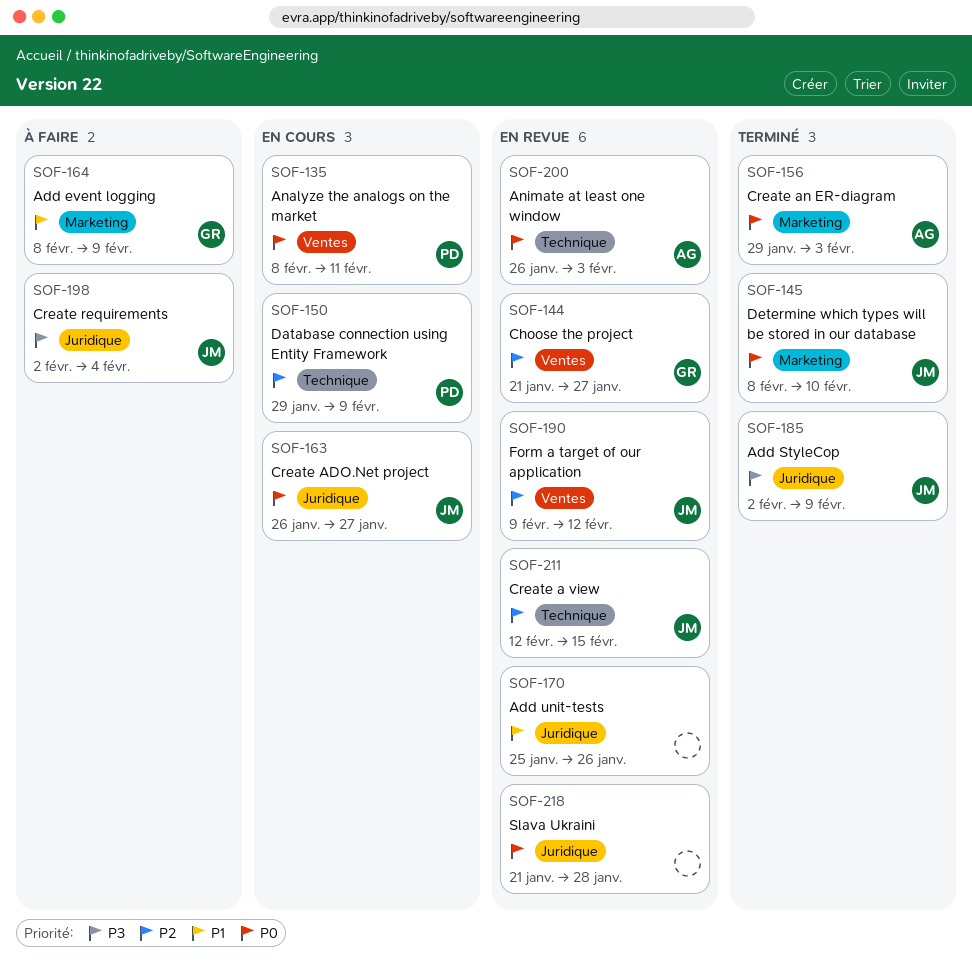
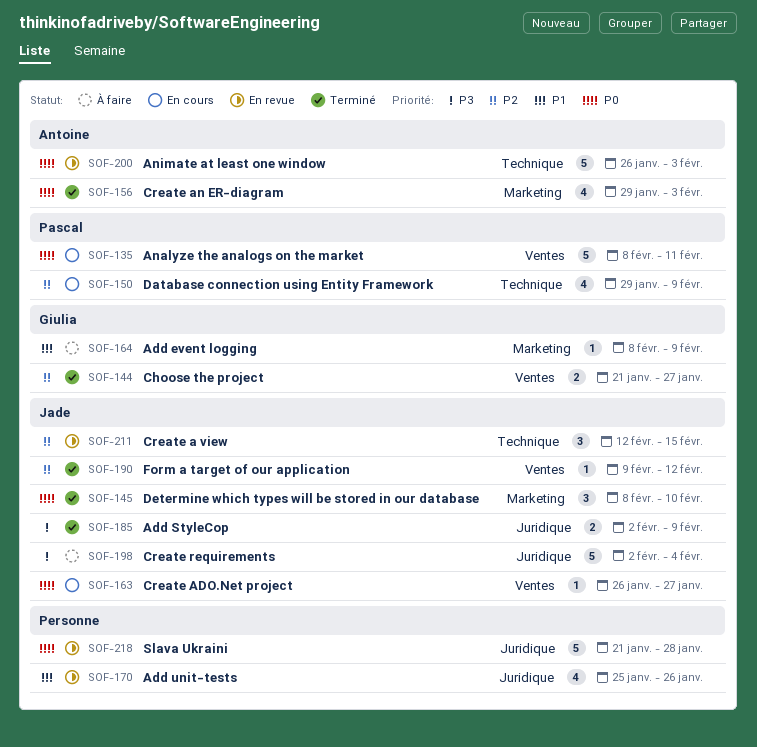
SOF-144, status: En revue -> Terminé
SOF-163, label: Juridique -> Ventes
SOF-190, status: En revue -> Terminé

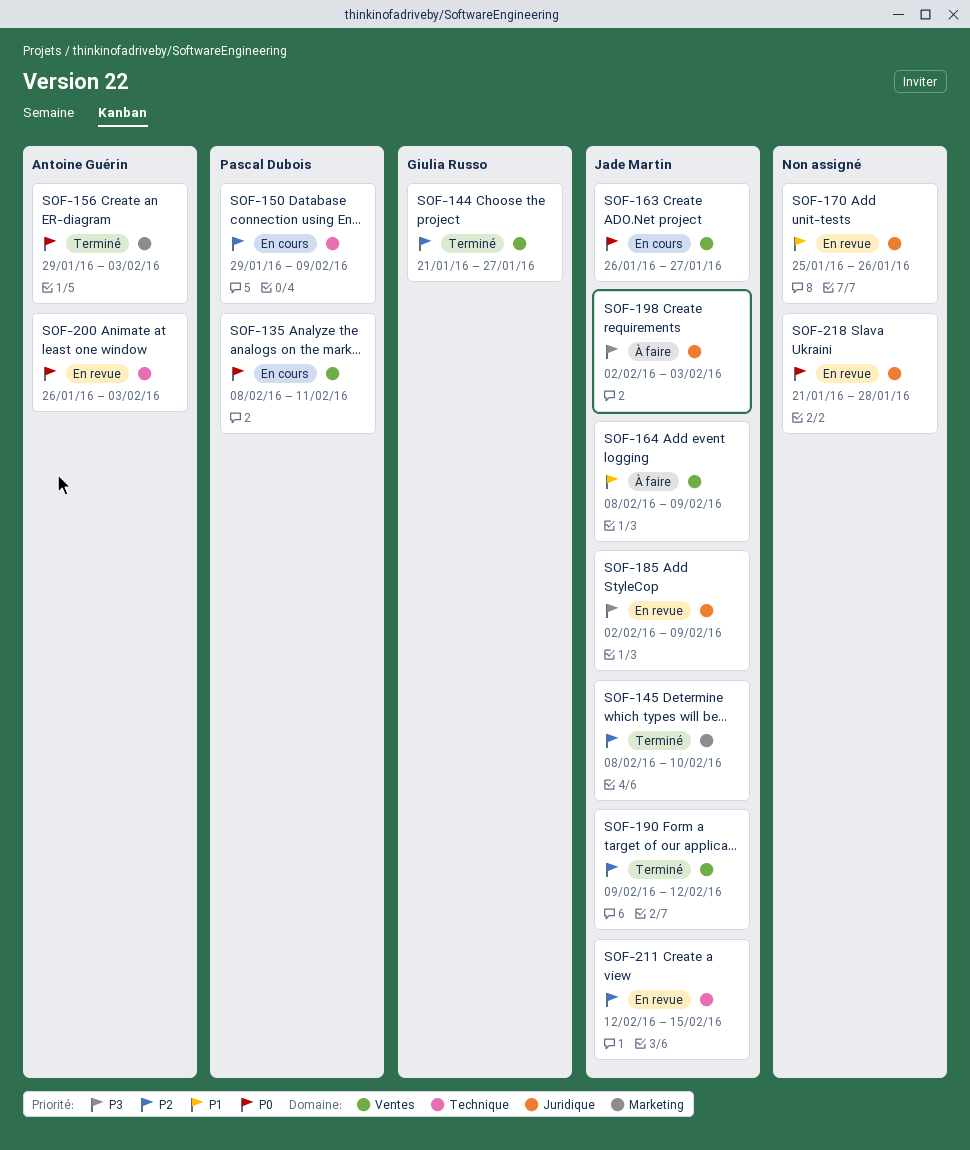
SOF-145, priority: P0 -> P2
SOF-164, owner: Giulia Russo -> Jade Martin
SOF-164, label: Marketing -> Ventes
SOF-185, status: Terminé -> En revue
SOF-198, due: Feb 4 -> Feb 3

